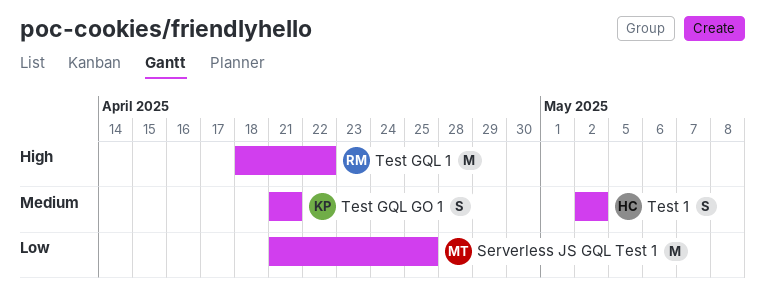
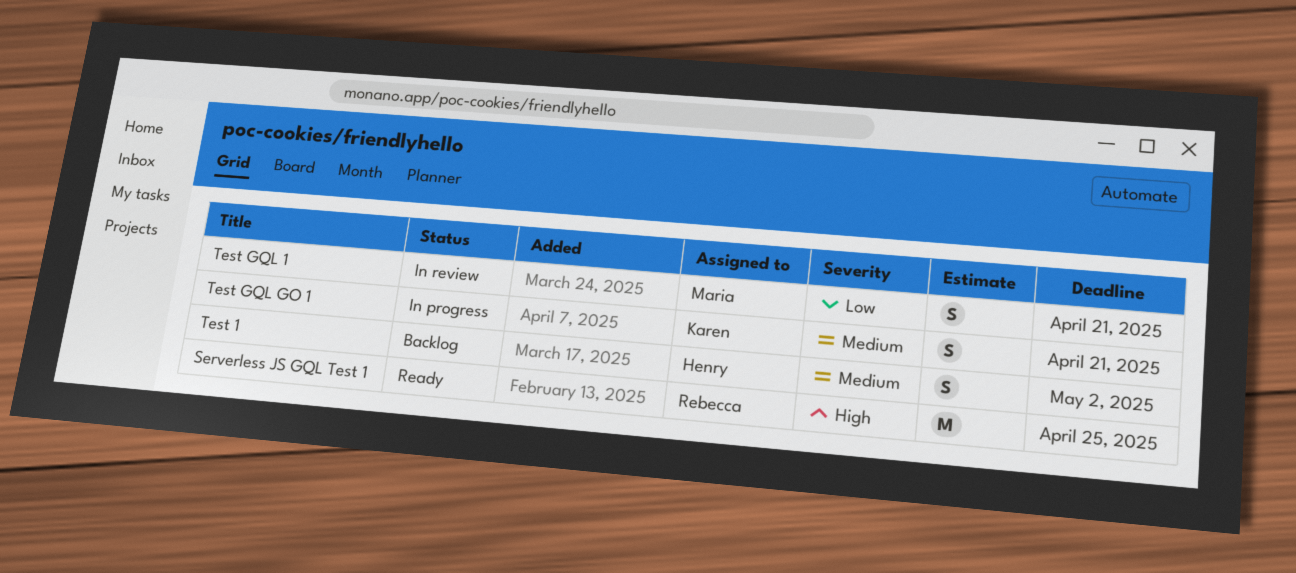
Serverless JS GQL Test 1, owner: Maria -> Rebecca
Serverless JS GQL Test 1, priority: Low -> High
Test GQL 1, owner: Rebecca -> Maria
Test GQL 1, priority: High -> Low
Test GQL 1, estimate: M -> S
Test GQL 1, due: Apr 22 -> Apr 21

